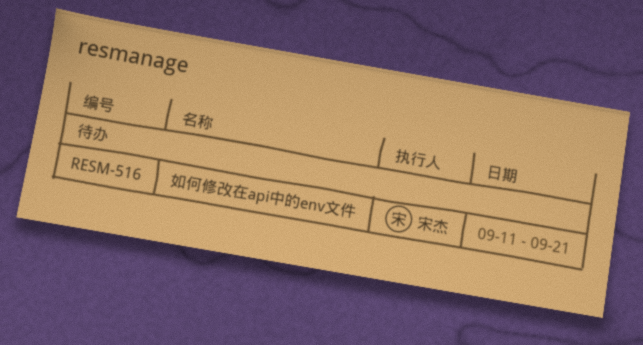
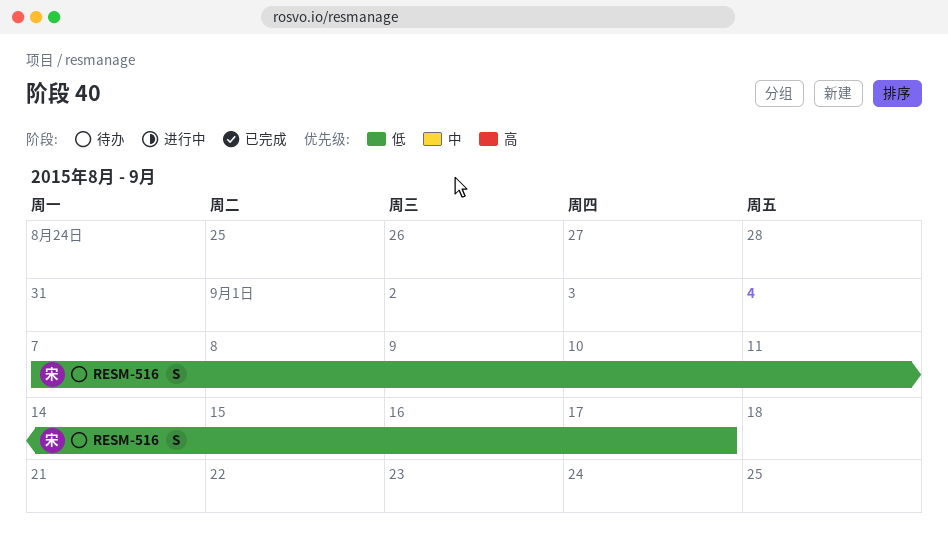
RESM-516, start: Sep 11 -> Sep 7
RESM-516, due: Sep 21 -> Sep 17

